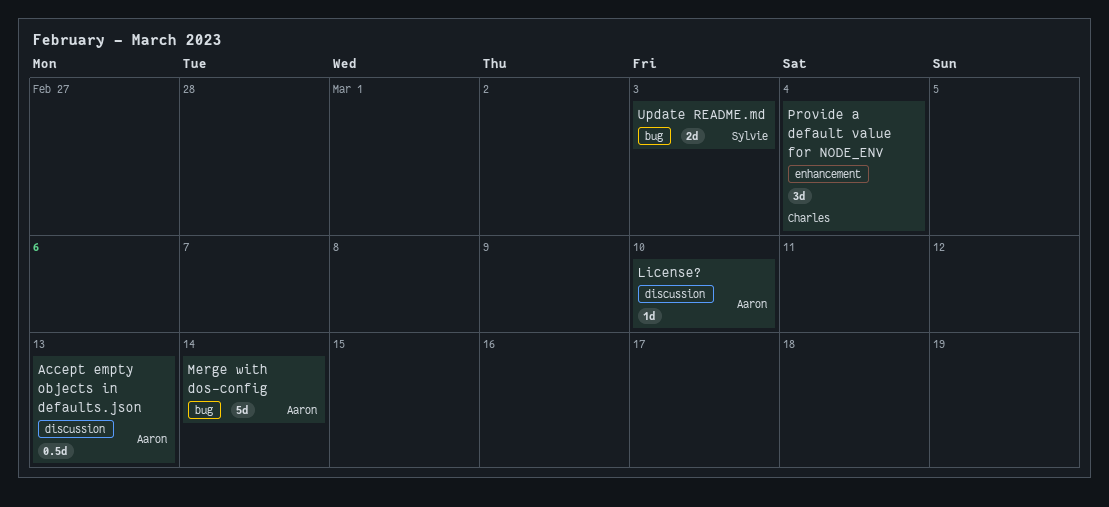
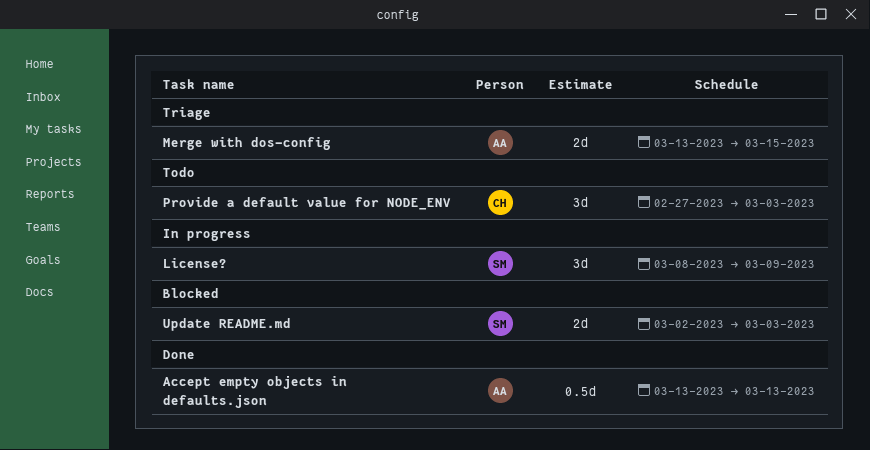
License?, owner: Aaron -> Sylvie
License?, estimate: 1d -> 3d
License?, due: Mar 10 -> Mar 9
Merge with dos-config, estimate: 5d -> 2d
Merge with dos-config, due: Mar 14 -> Mar 15
Provide a default value for NODE_ENV, due: Mar 4 -> Mar 3

